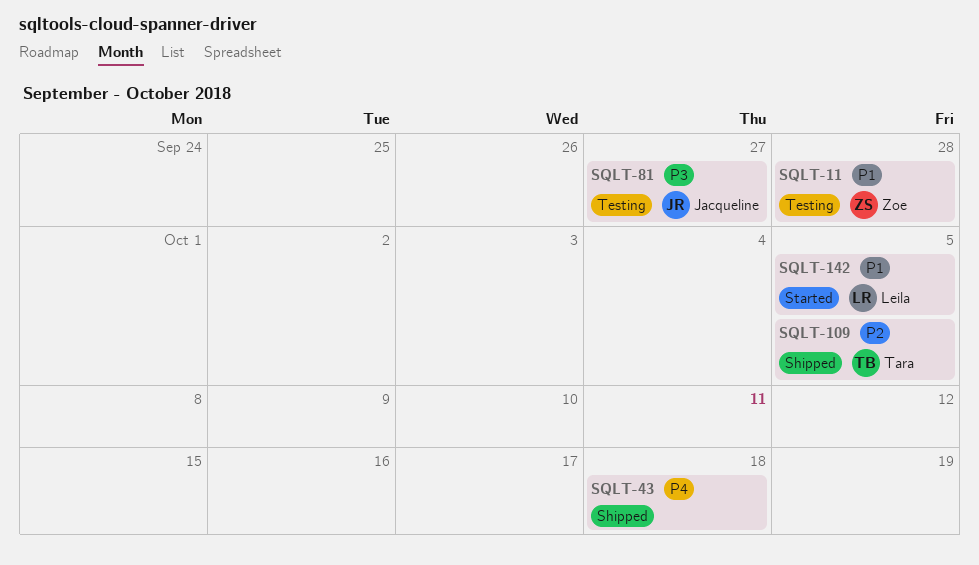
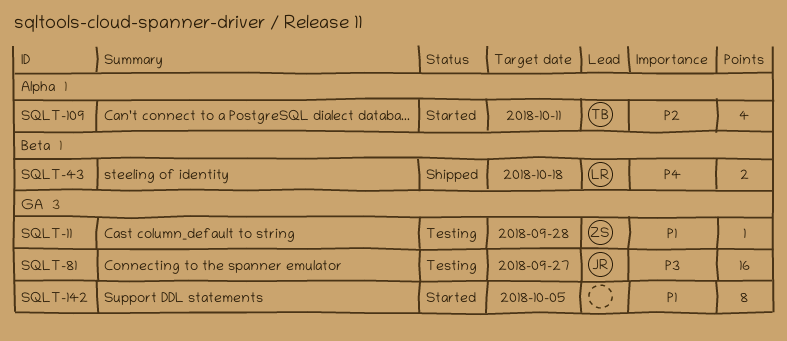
SQLT-43, owner: none -> Leila
SQLT-109, status: Shipped -> Started
SQLT-109, due: Oct 5 -> Oct 11
SQLT-142, owner: Leila -> none

